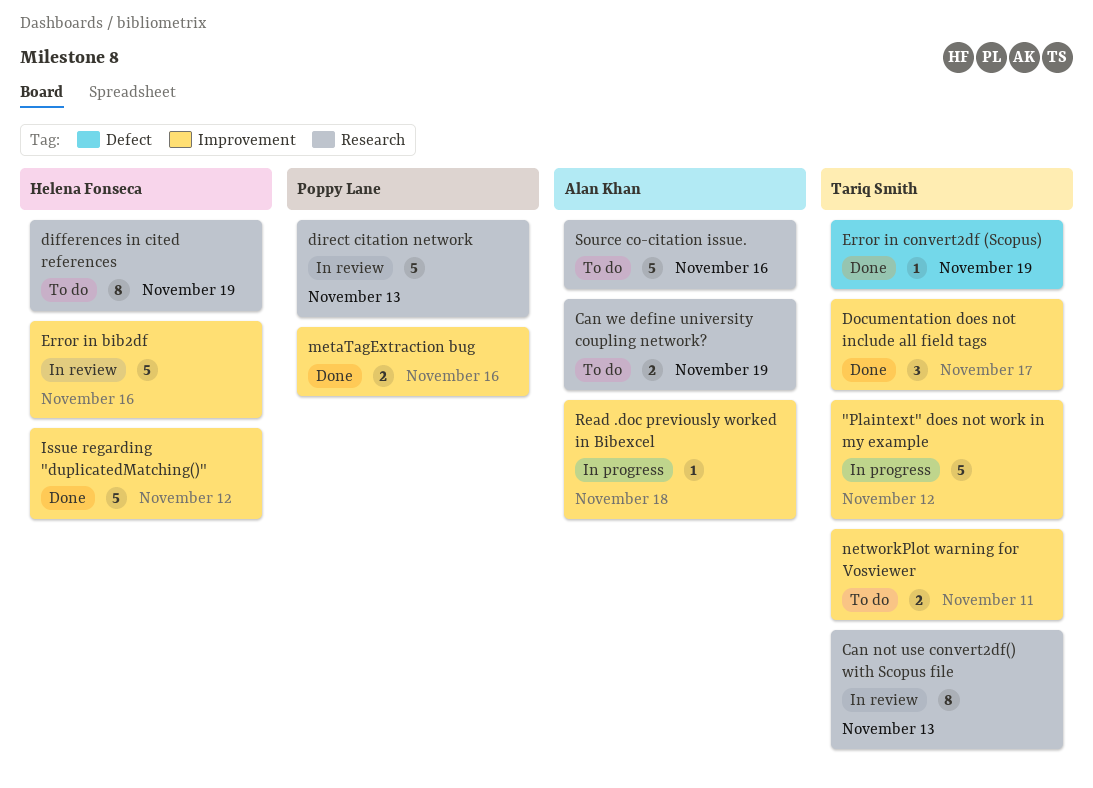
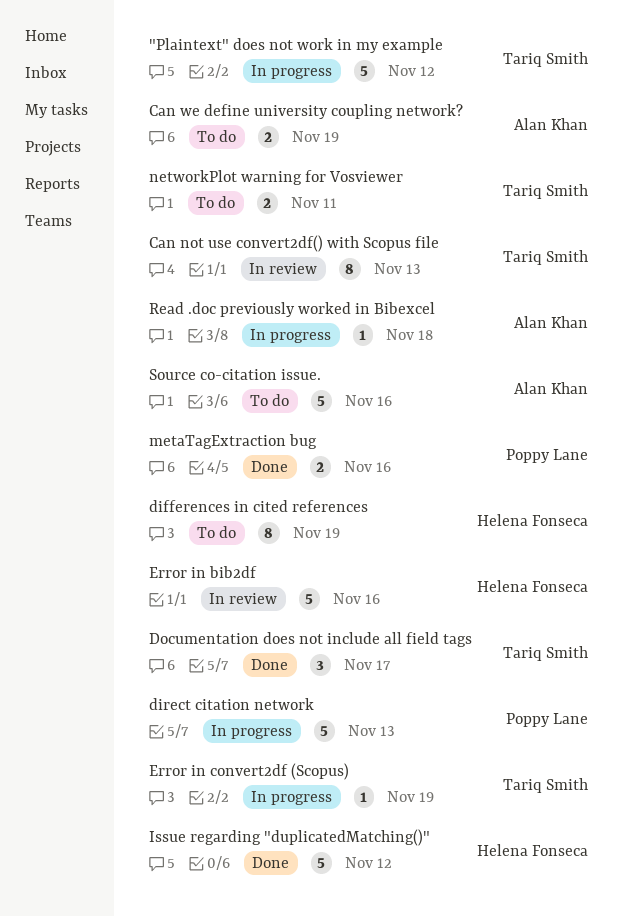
direct citation network, status: In review -> In progress
Error in convert2df (Scopus), status: Done -> In progress

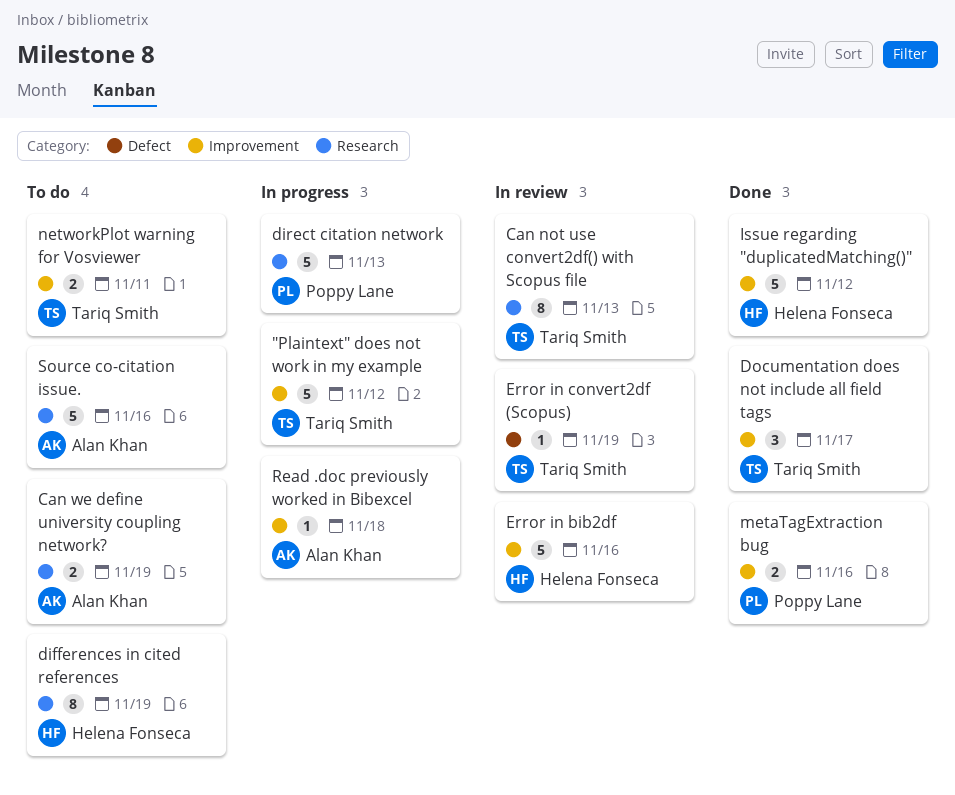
Error in convert2df (Scopus), status: In progress -> In review

